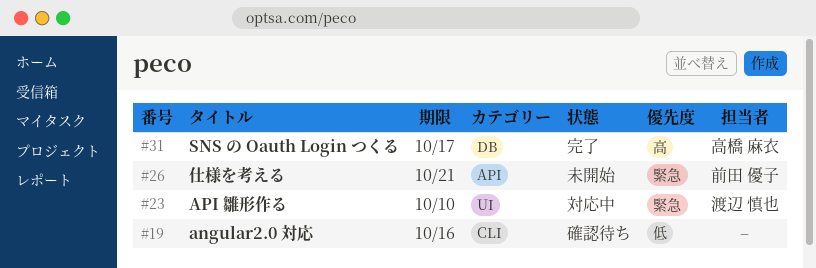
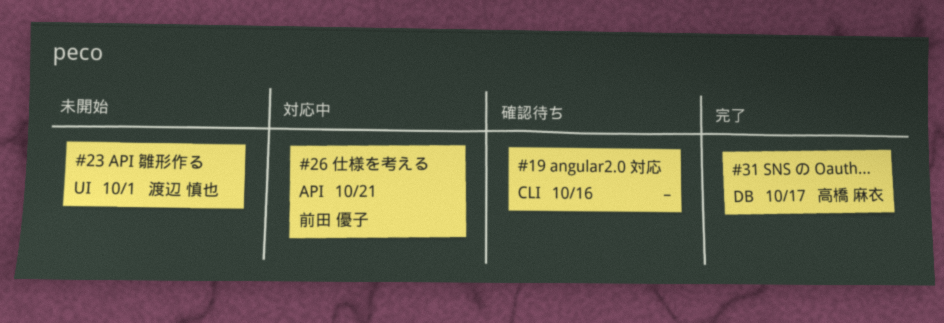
#23, status: 対応中 -> 未開始
#23, due: Oct 10 -> Oct 1
#26, status: 未開始 -> 対応中

